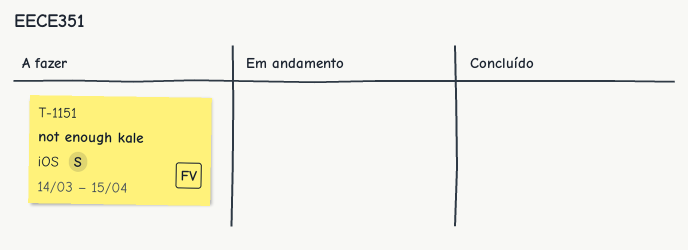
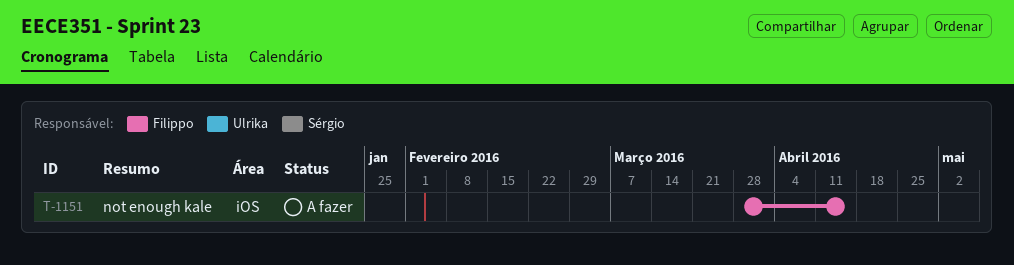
T-1151, start: Mar 14 -> Mar 28

